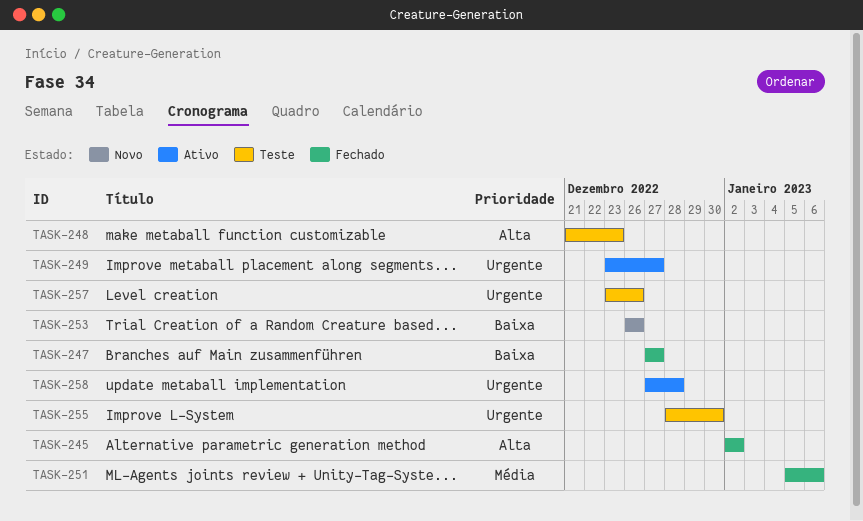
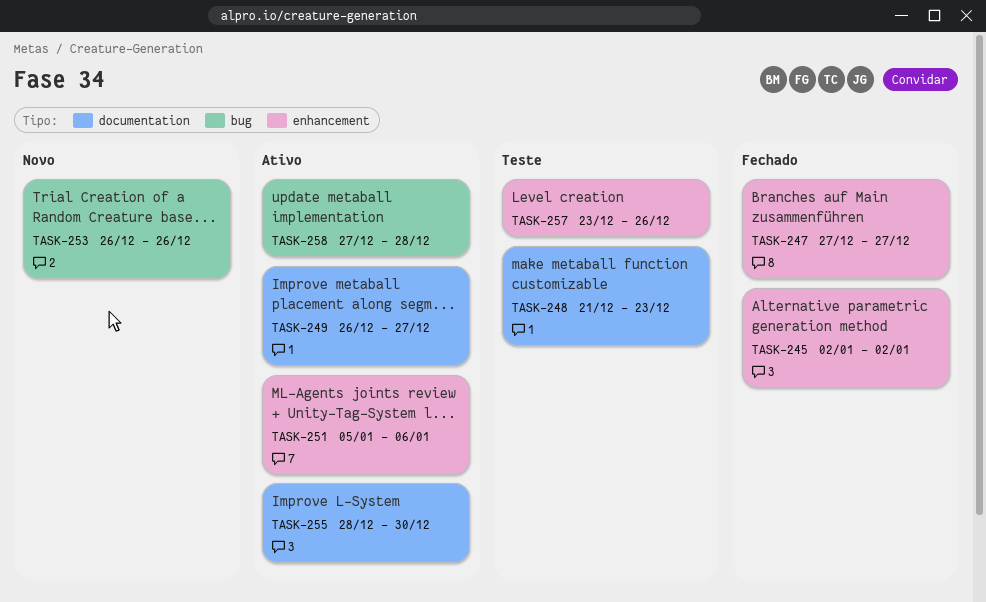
TASK-249, start: Dec 23 -> Dec 26
TASK-251, status: Fechado -> Ativo
TASK-255, status: Teste -> Ativo

